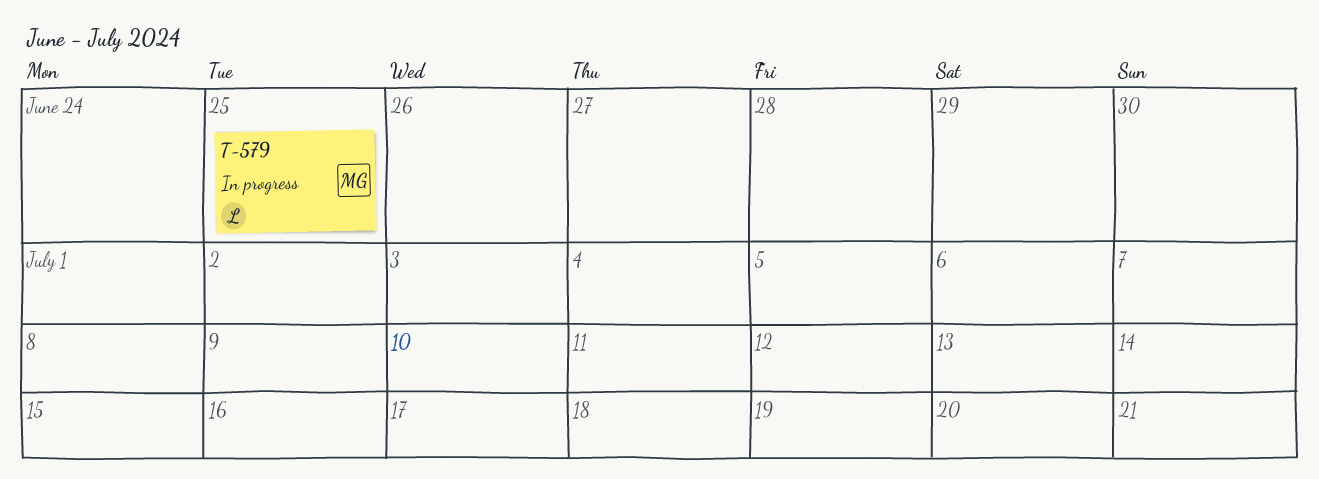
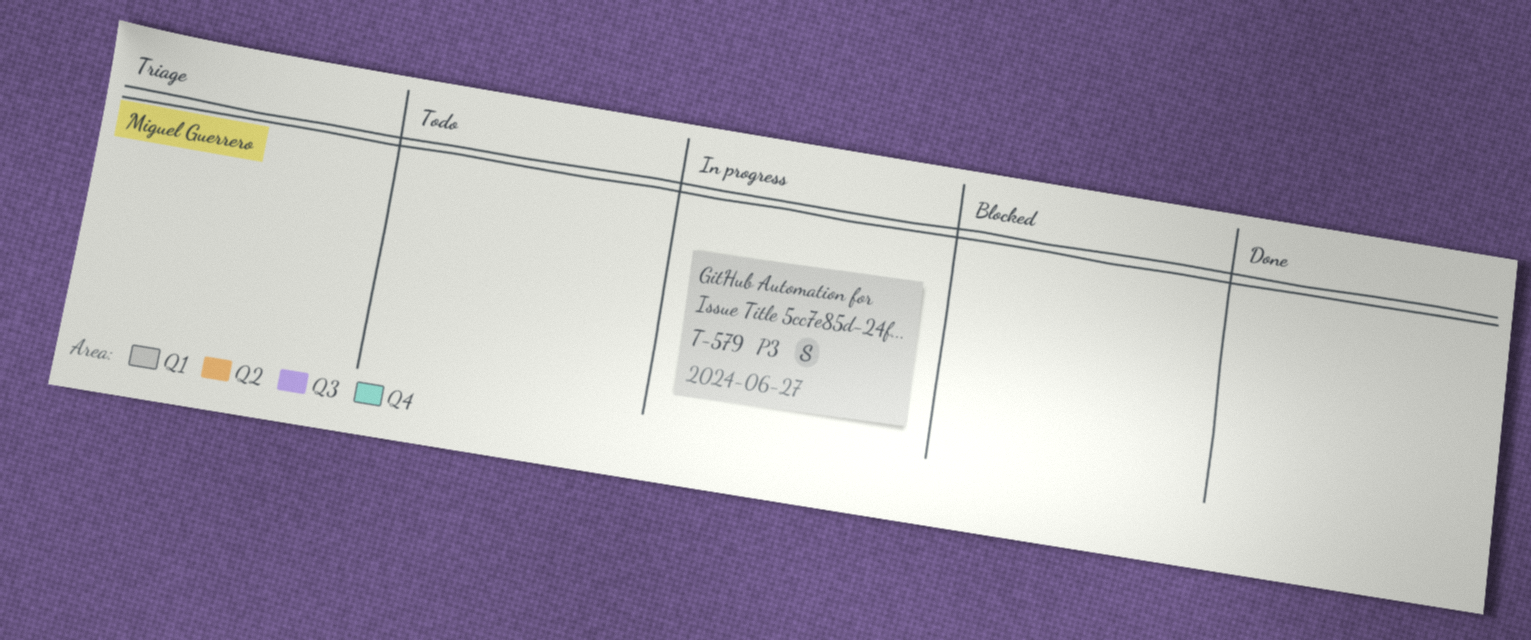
T-579, estimate: L -> S
T-579, due: Jun 25 -> Jun 27

